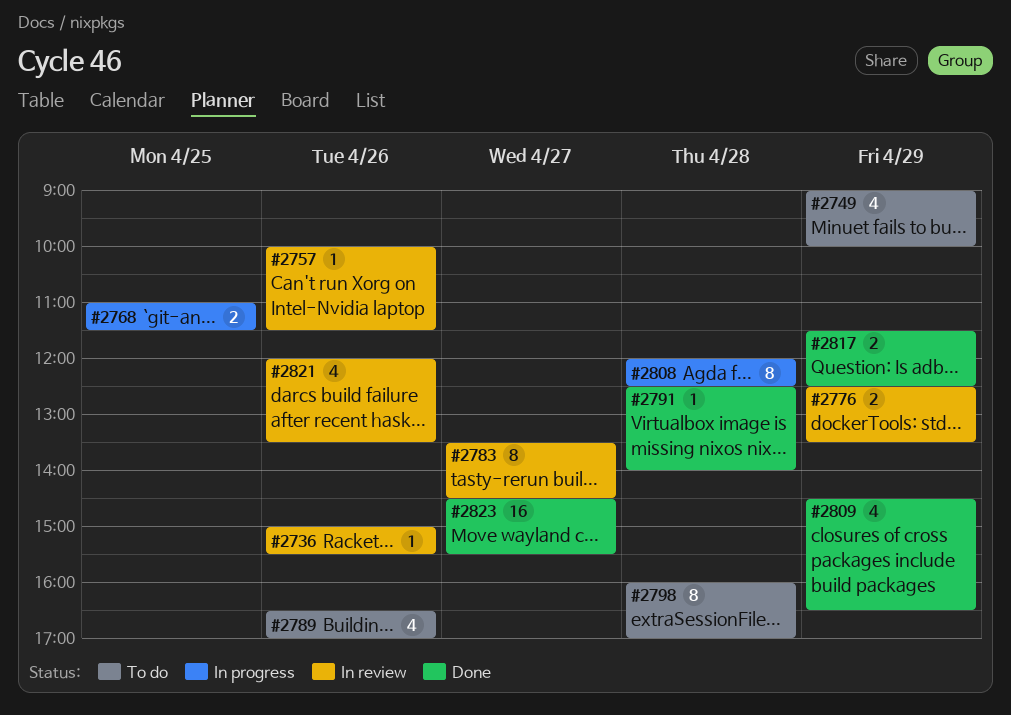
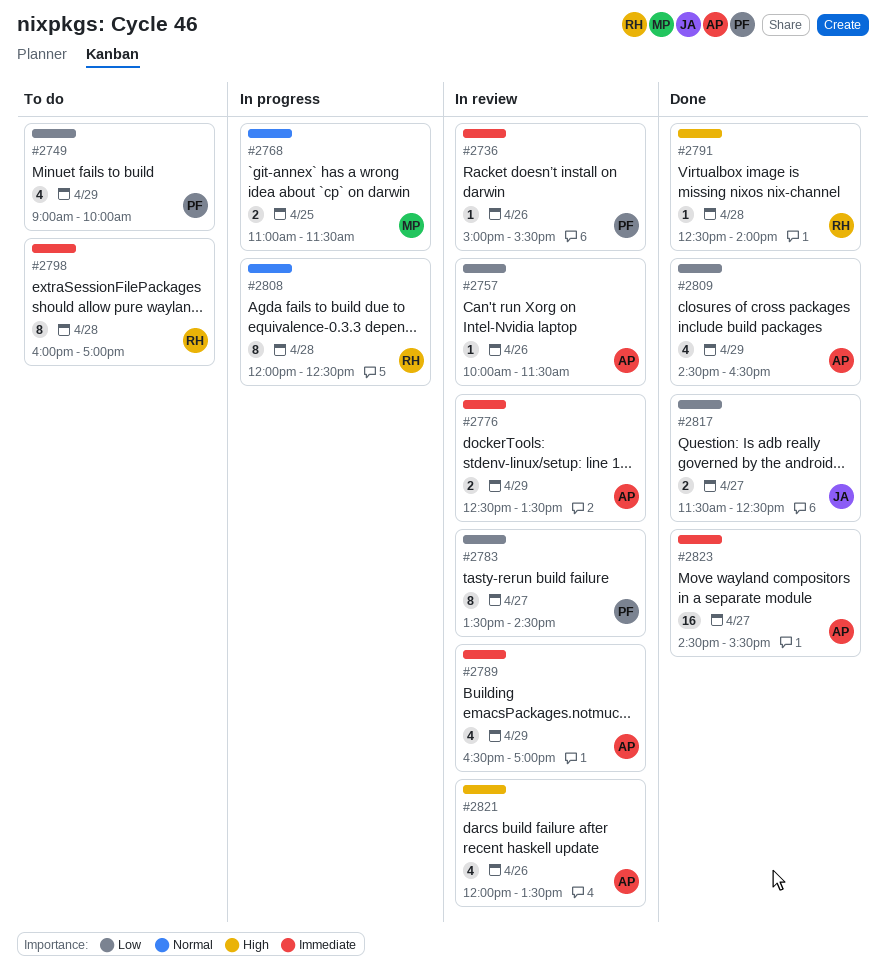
#2789, status: To do -> In review
#2789, day: Apr 26 -> Apr 29
#2817, day: Apr 29 -> Apr 27

